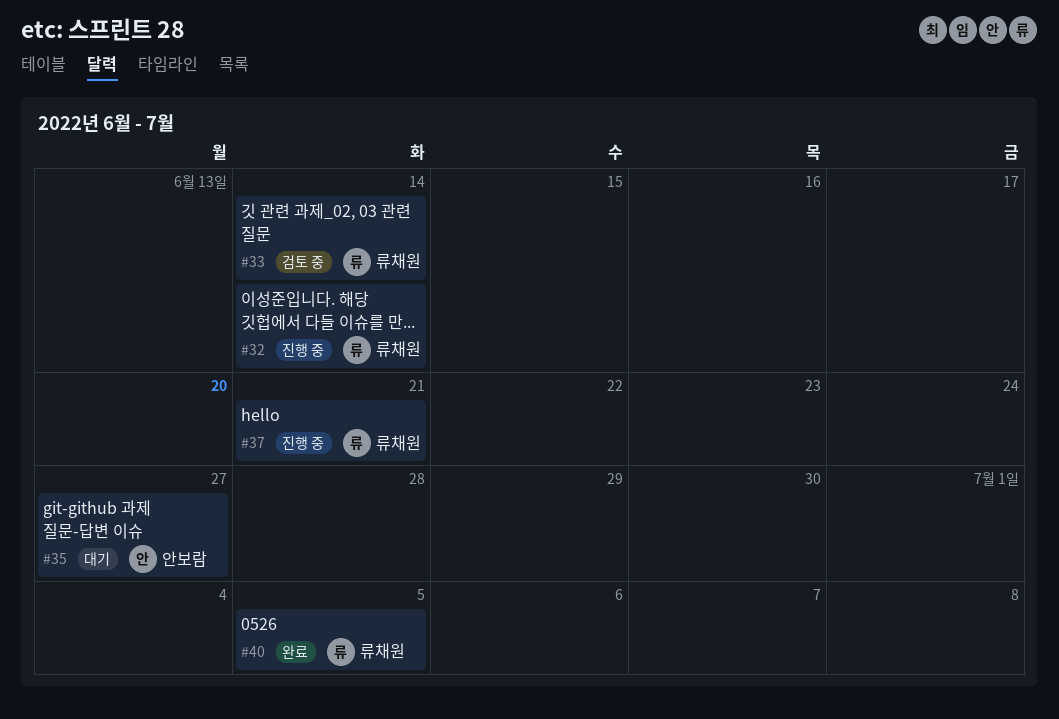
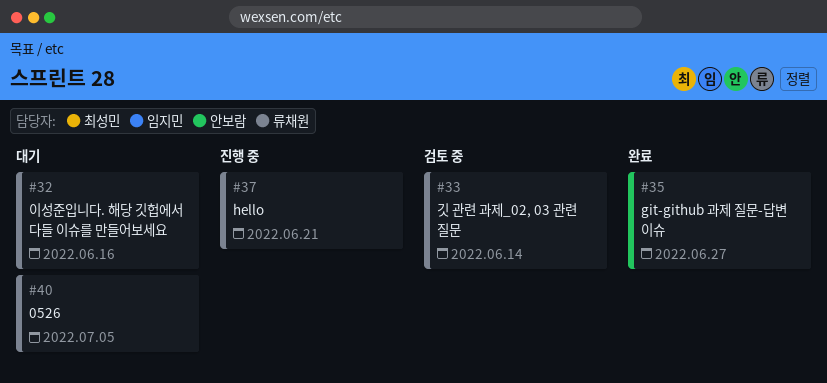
#32, status: 진행 중 -> 대기
#32, due: Jun 14 -> Jun 16
#35, status: 대기 -> 완료
#40, status: 완료 -> 대기

